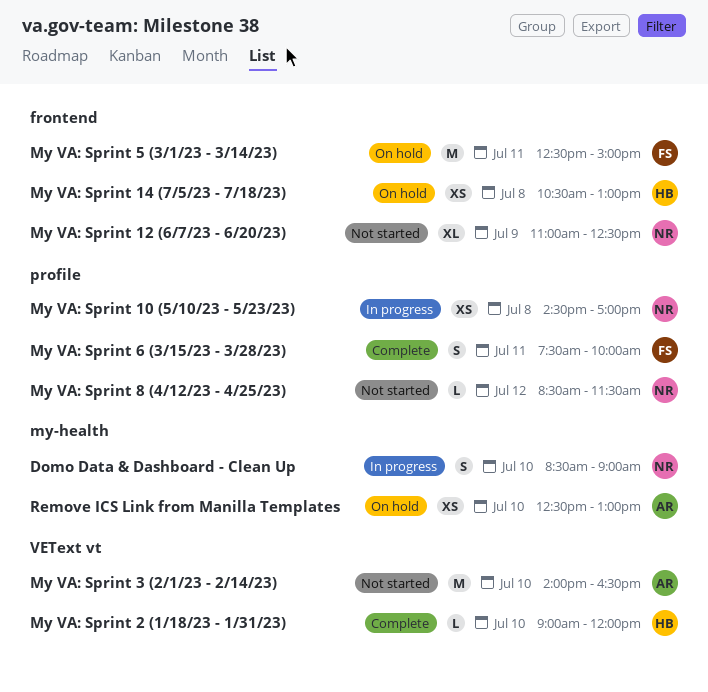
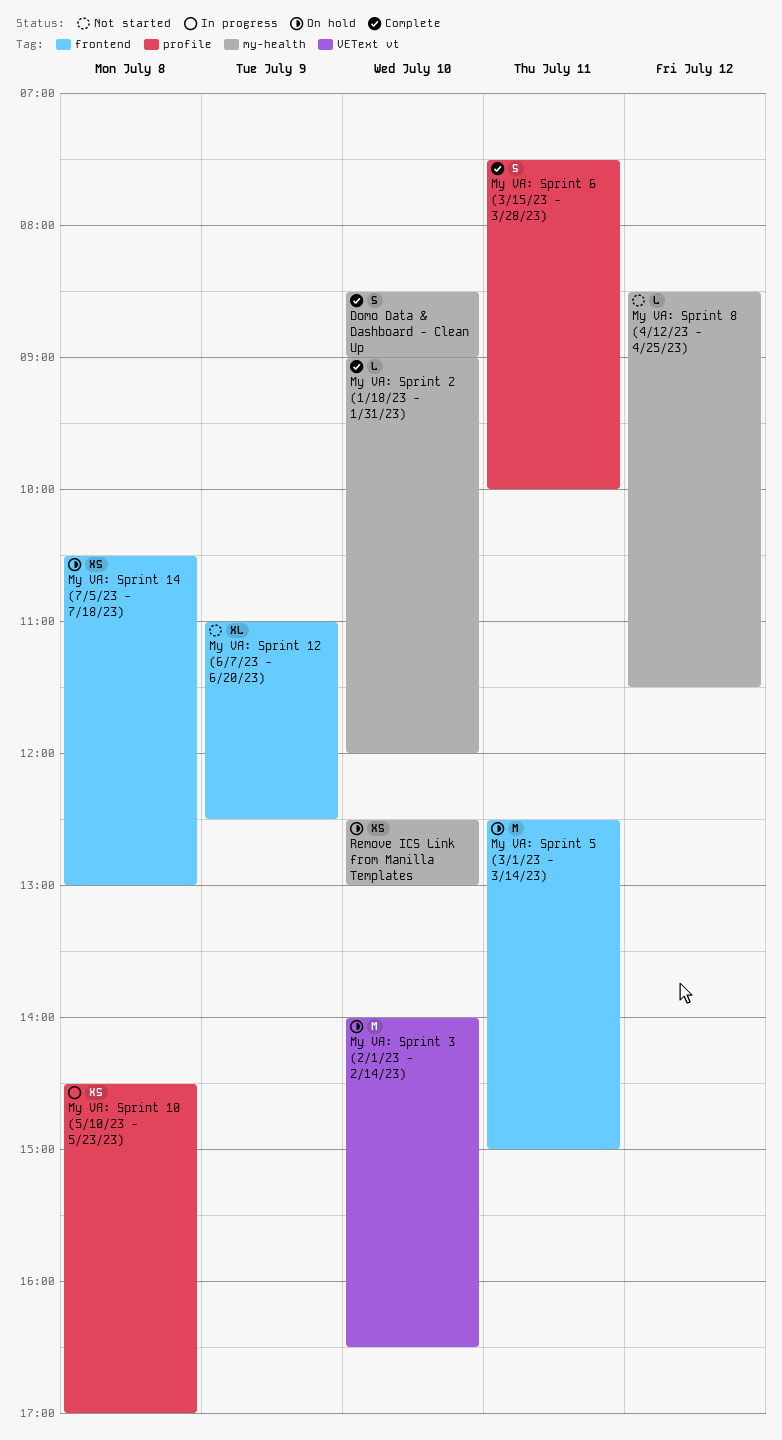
Domo Data & Dashboard - Clean Up, status: In progress -> Complete
My VA: Sprint 2 (1/18/23 - 1/31/23), label: VEText vt -> my-health
My VA: Sprint 3 (2/1/23 - 2/14/23), status: Not started -> On hold
My VA: Sprint 8 (4/12/23 - 4/25/23), label: profile -> my-health

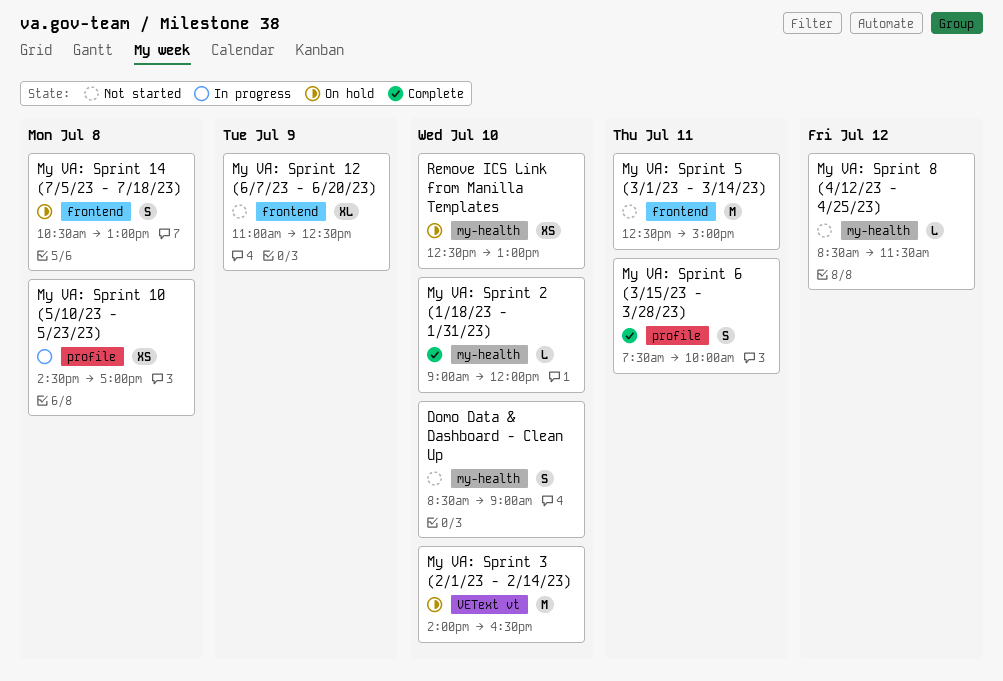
Domo Data & Dashboard - Clean Up, status: Complete -> Not started
My VA: Sprint 14 (7/5/23 - 7/18/23), estimate: XS -> S
My VA: Sprint 5 (3/1/23 - 3/14/23), status: On hold -> Not started

